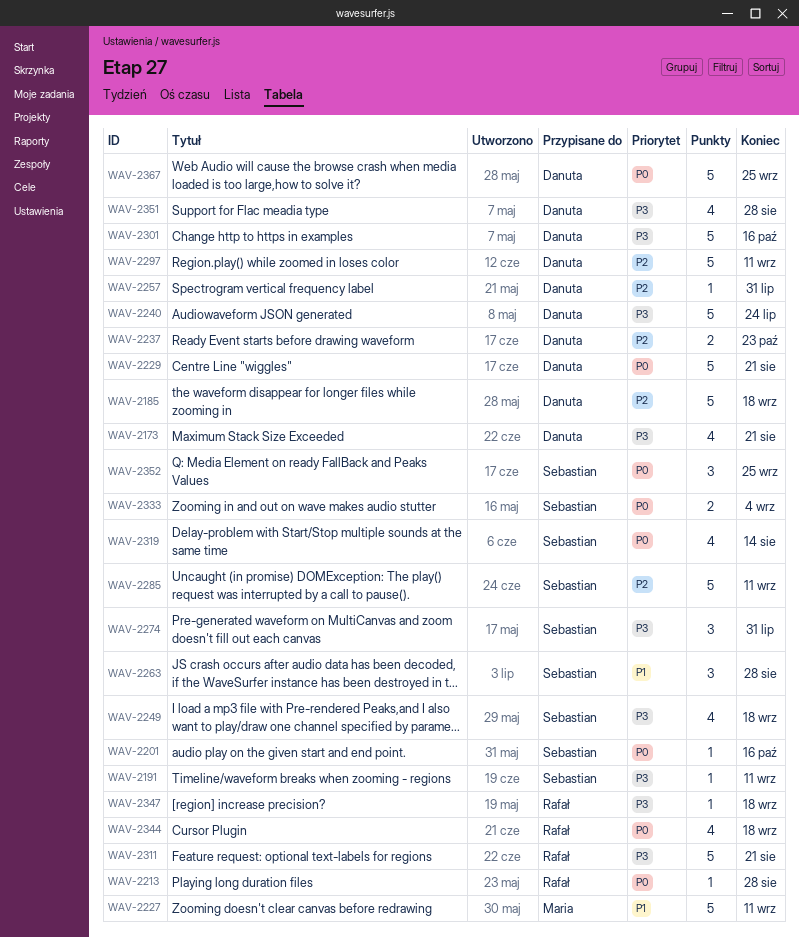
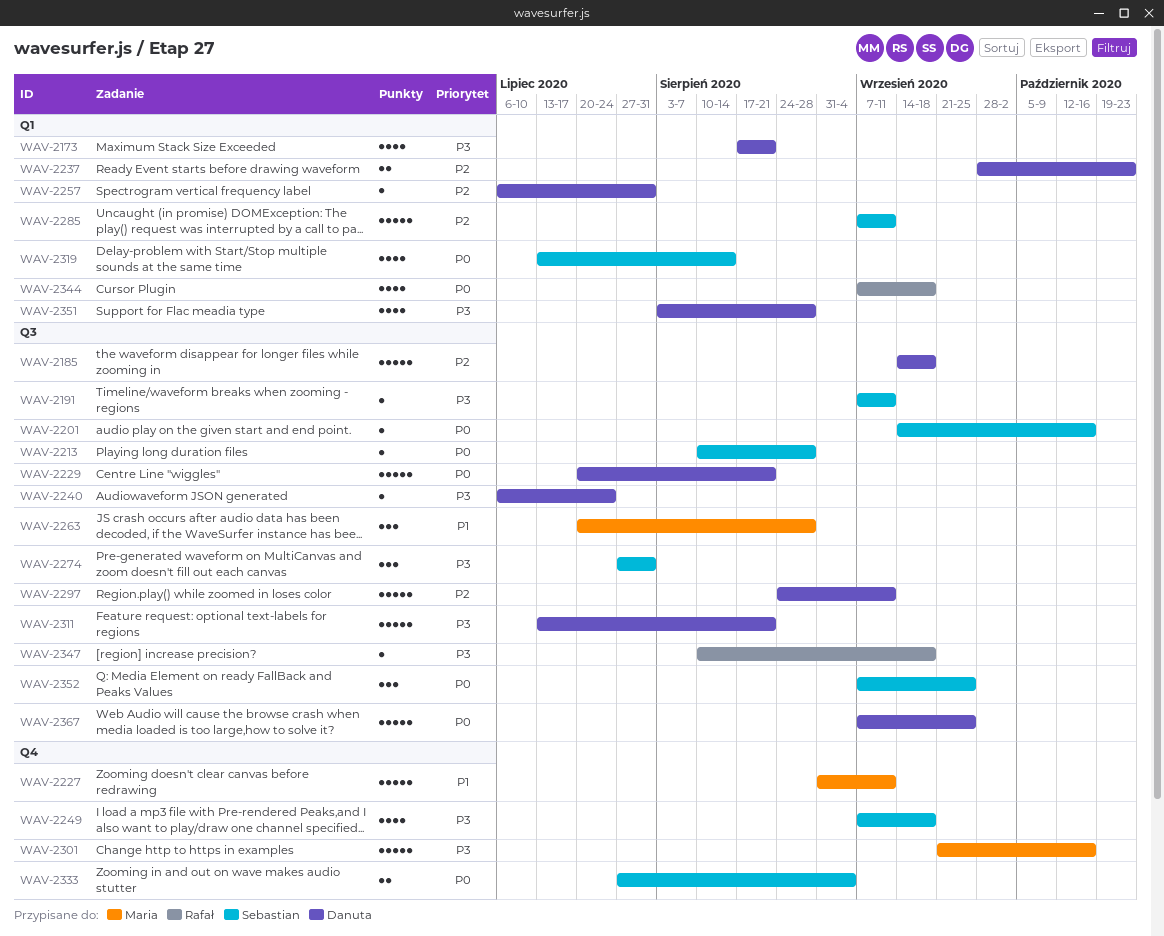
WAV-2213, owner: Rafał -> Sebastian
WAV-2240, estimate: 5 -> 1
WAV-2263, owner: Sebastian -> Maria
WAV-2301, owner: Danuta -> Maria
WAV-2311, owner: Rafał -> Danuta

